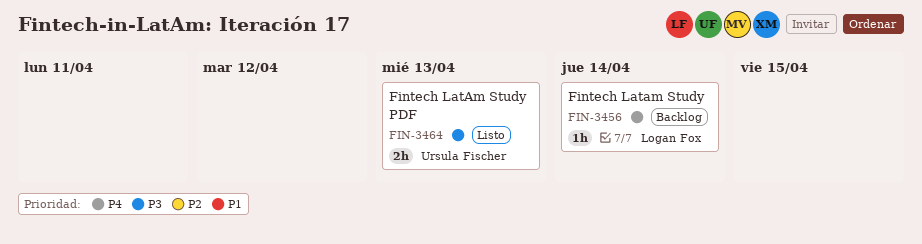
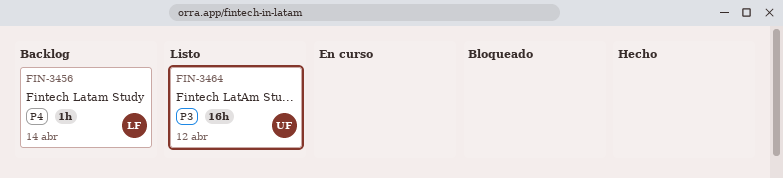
FIN-3464, estimate: 2h -> 16h
FIN-3464, due: Apr 13 -> Apr 12

